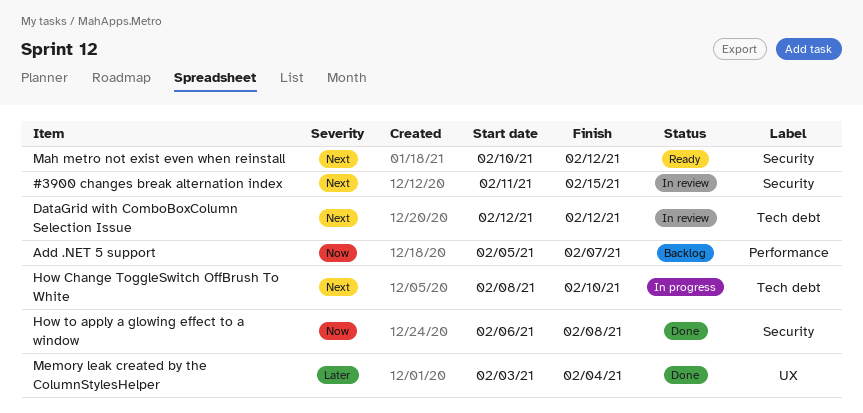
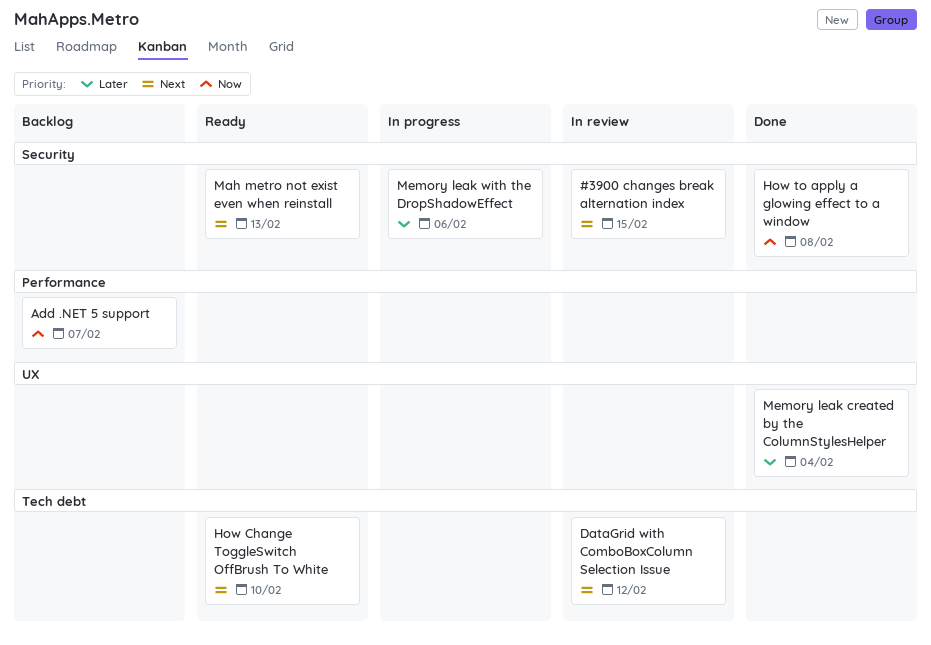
How Change ToggleSwitch OffBrush To White, status: In progress -> Ready
Mah metro not exist even when reinstall, due: Feb 12 -> Feb 13
Memory leak with the DropShadowEffect: none -> present

